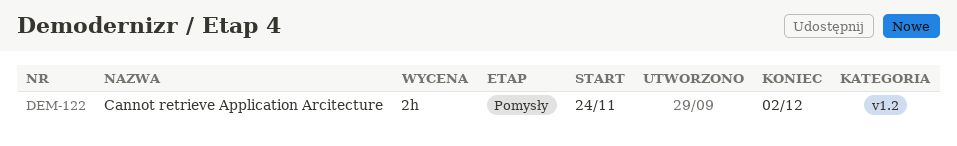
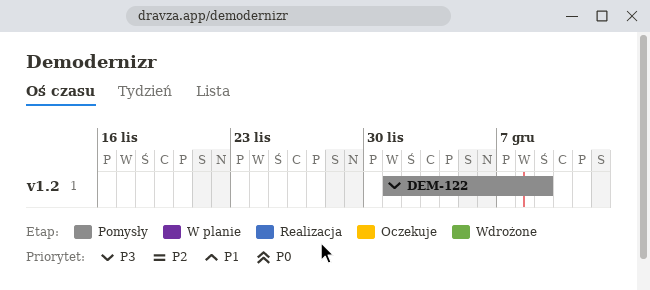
DEM-122, start: Nov 24 -> Dec 1
DEM-122, due: Dec 2 -> Dec 9

